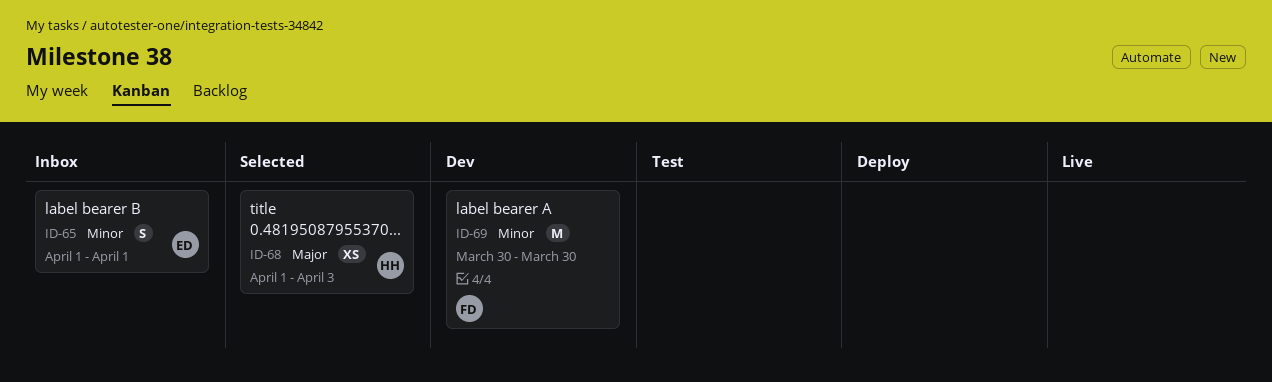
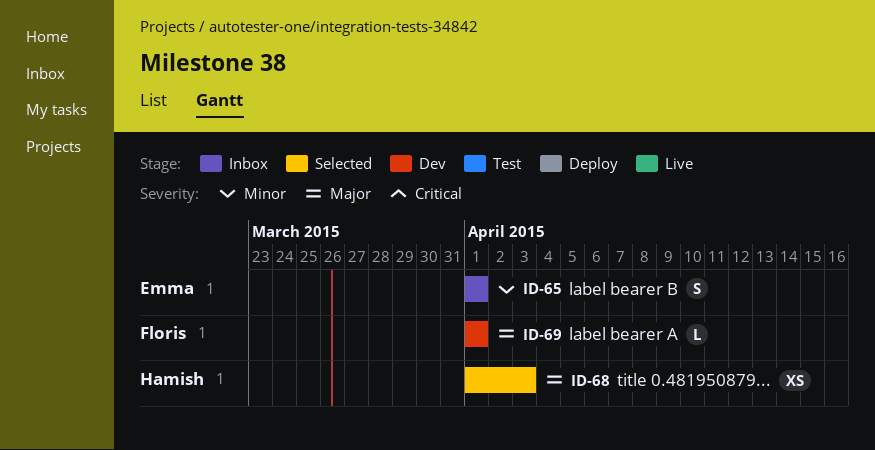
ID-69, priority: Minor -> Major
ID-69, estimate: M -> L
ID-69, start: Mar 30 -> Apr 1
ID-69, due: Mar 30 -> Apr 1

